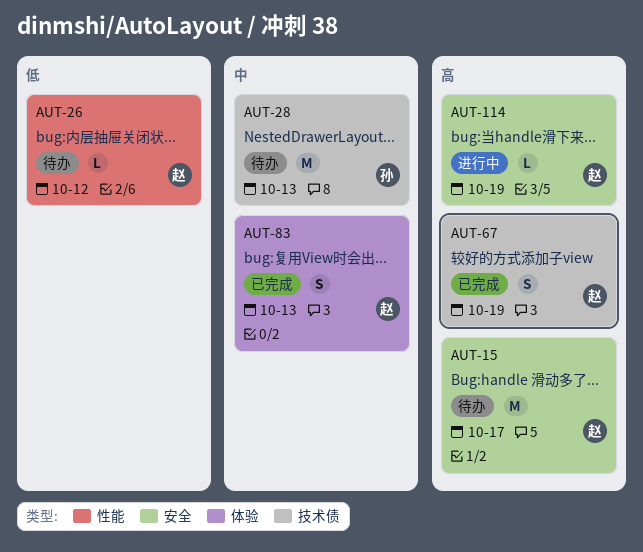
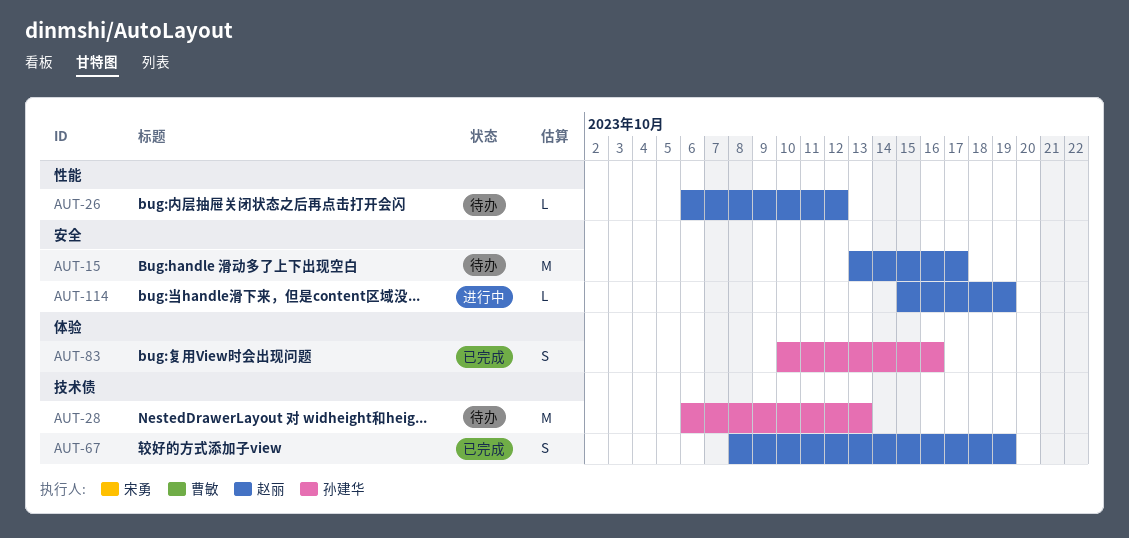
AUT-83, owner: 赵丽 -> 孙建华
AUT-83, due: Oct 13 -> Oct 16

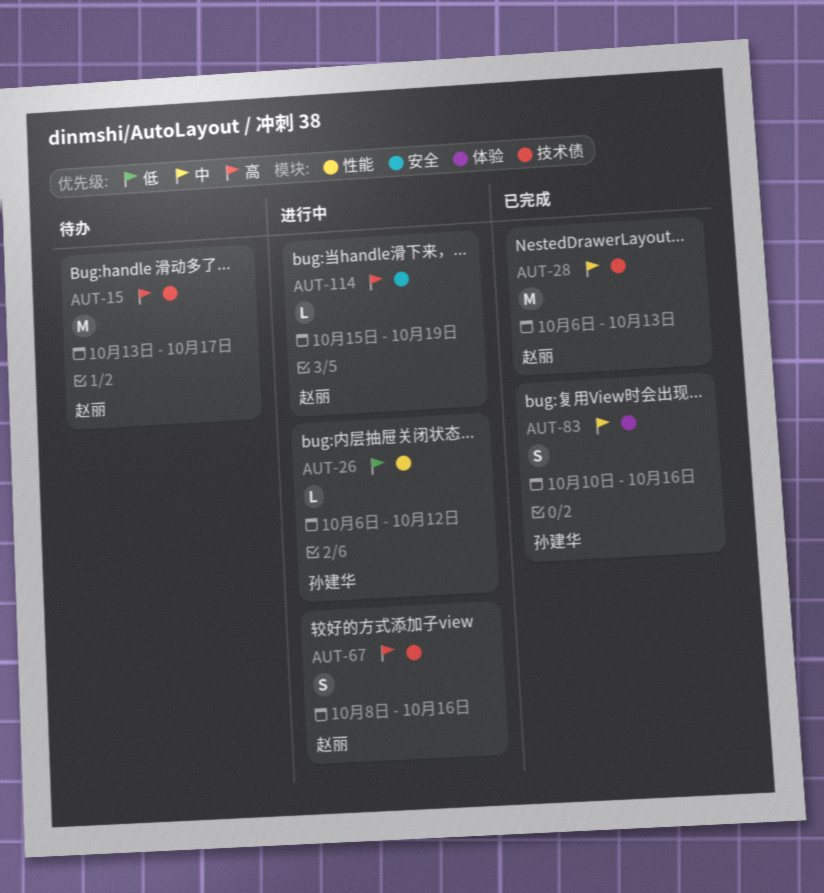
AUT-15, label: 安全 -> 技术债
AUT-26, status: 待办 -> 进行中
AUT-26, owner: 赵丽 -> 孙建华
AUT-28, status: 待办 -> 已完成
AUT-28, owner: 孙建华 -> 赵丽
AUT-67, status: 已完成 -> 进行中
AUT-67, due: Oct 19 -> Oct 16

